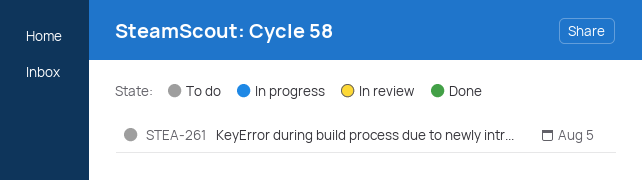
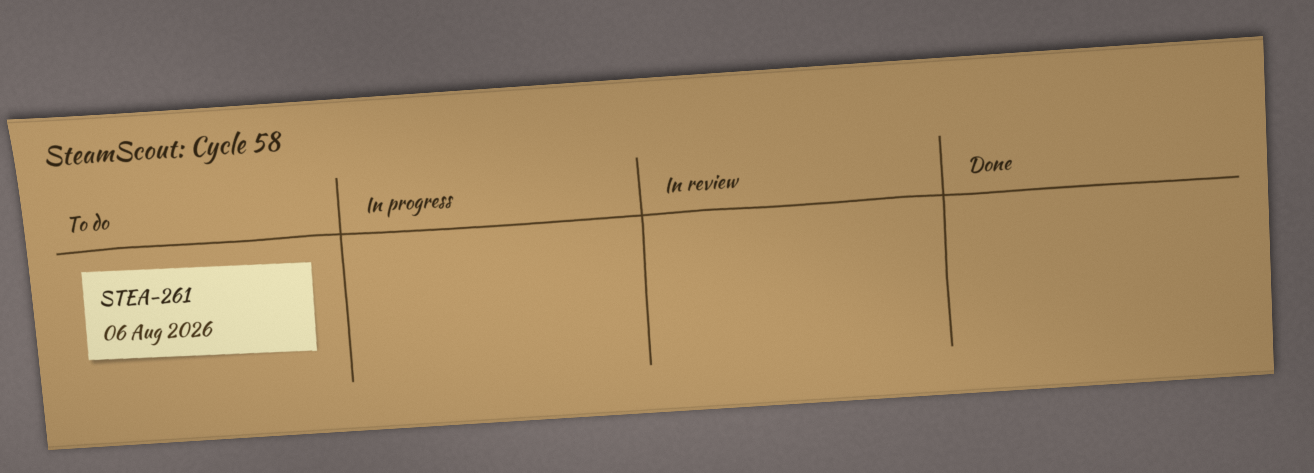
STEA-261, due: Aug 5 -> Aug 6

